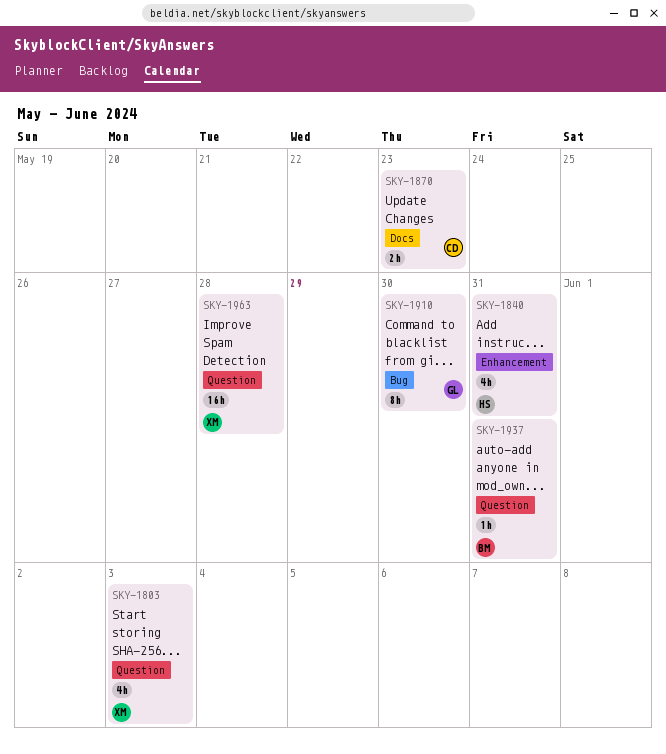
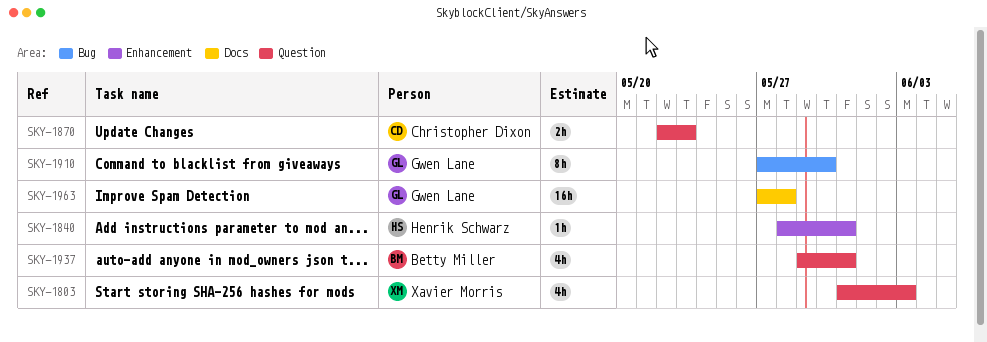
SKY-1840, estimate: 4h -> 1h
SKY-1870, label: Docs -> Question
SKY-1937, estimate: 1h -> 4h
SKY-1963, owner: Xavier Morris -> Gwen Lane
SKY-1963, label: Question -> Docs

